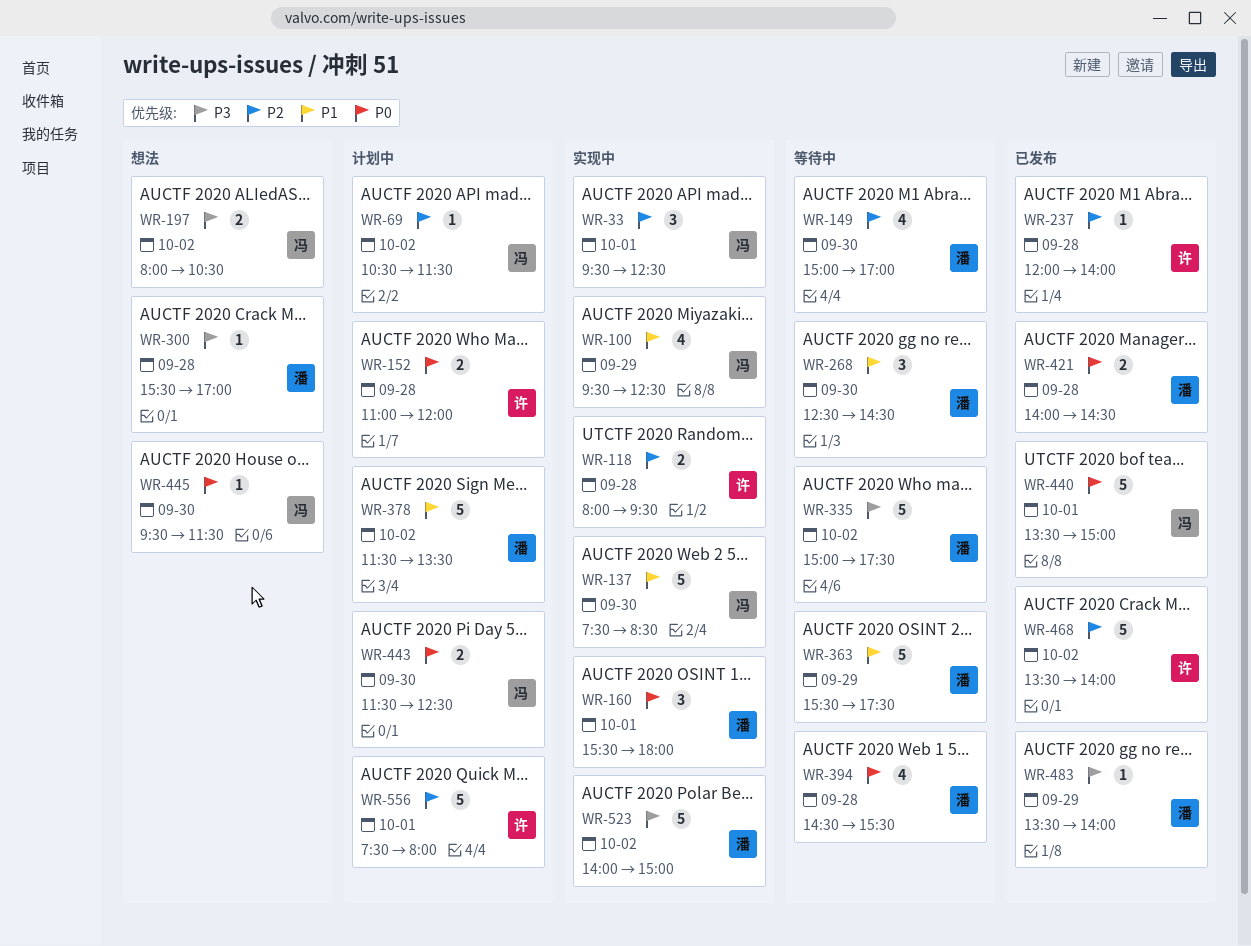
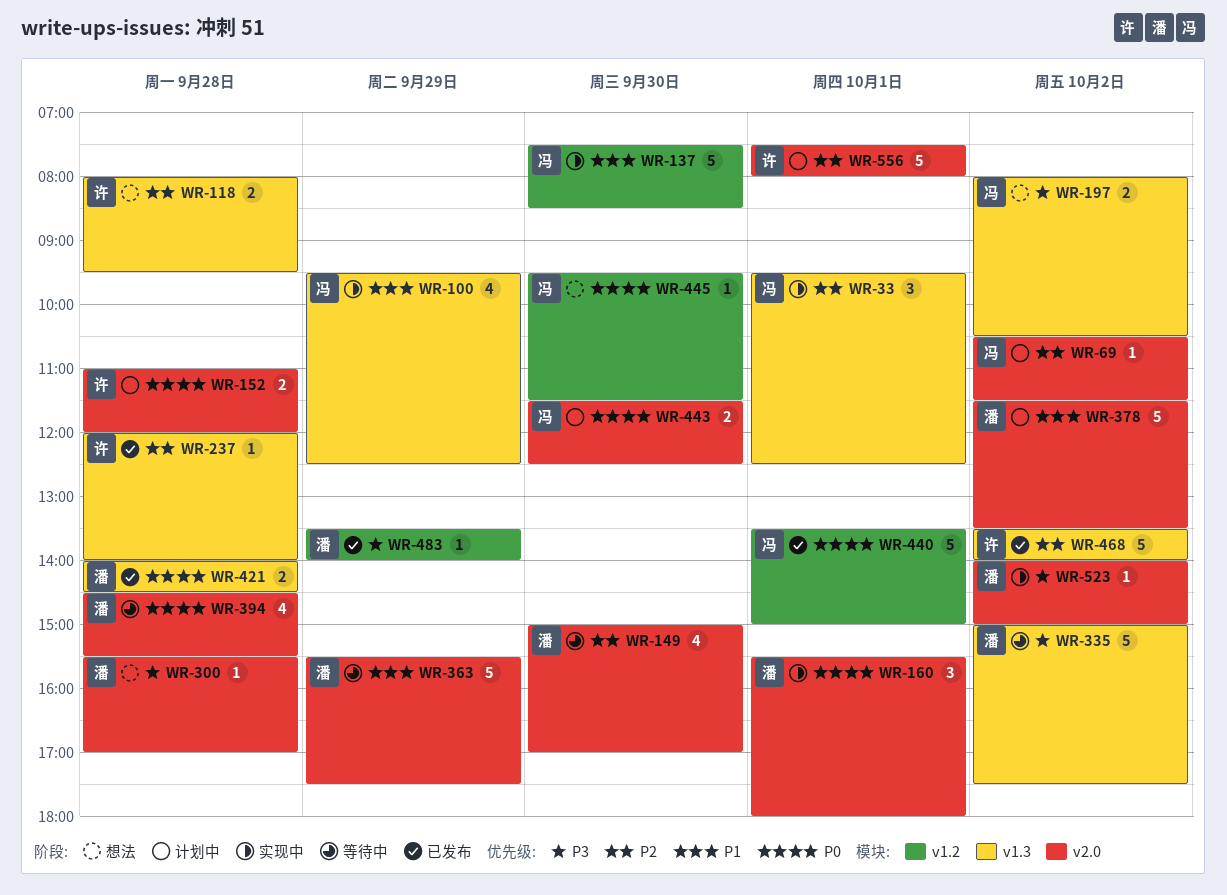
WR-118, status: 实现中 -> 想法
WR-268: present -> none
WR-523, estimate: 5 -> 1

